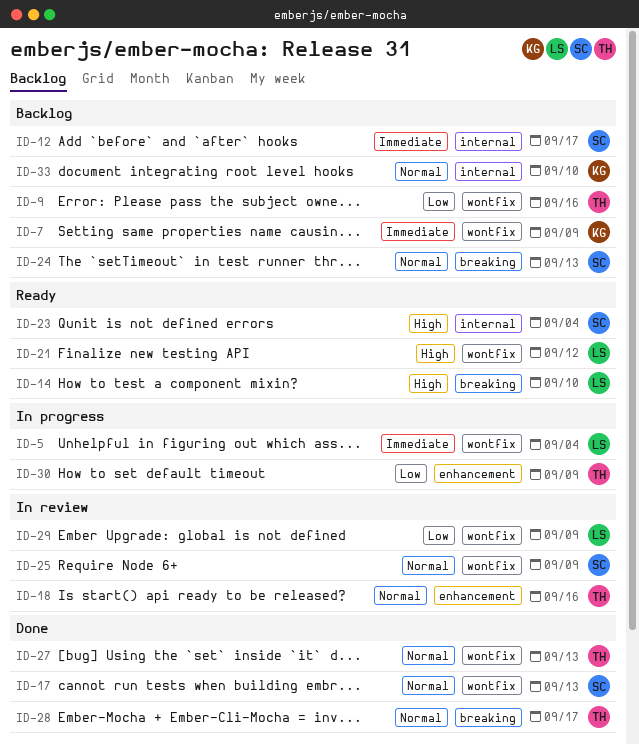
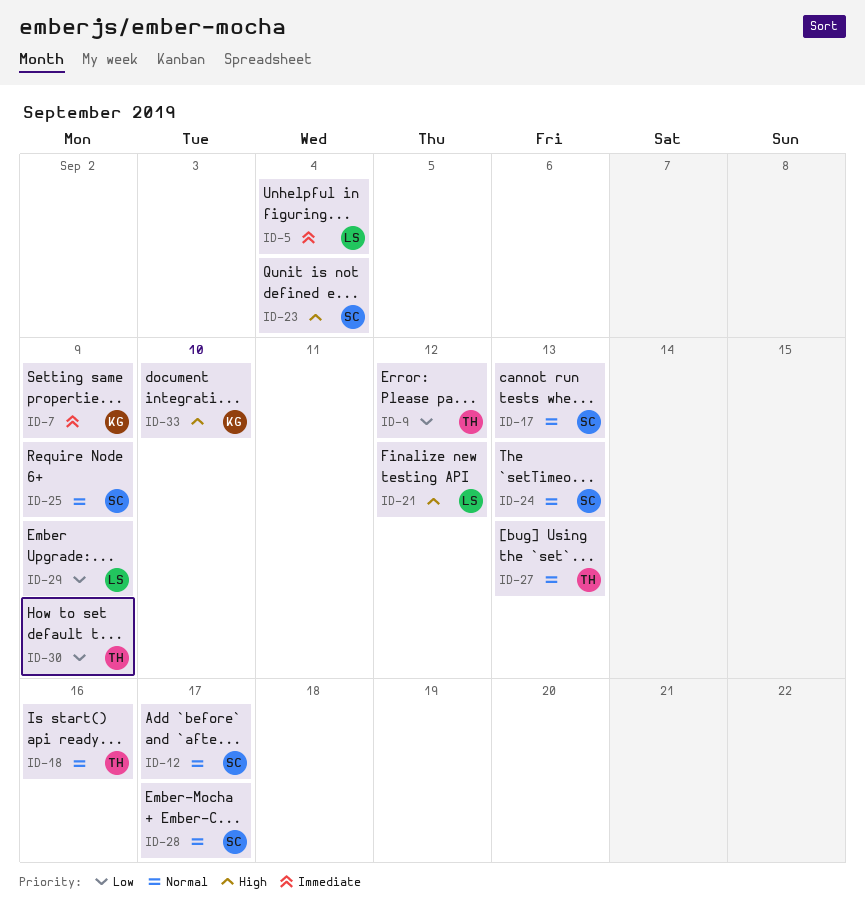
ID-9, due: Sep 16 -> Sep 12
ID-12, priority: Immediate -> Normal
ID-14: present -> none
ID-28, owner: TH -> SC
ID-33, priority: Normal -> High

